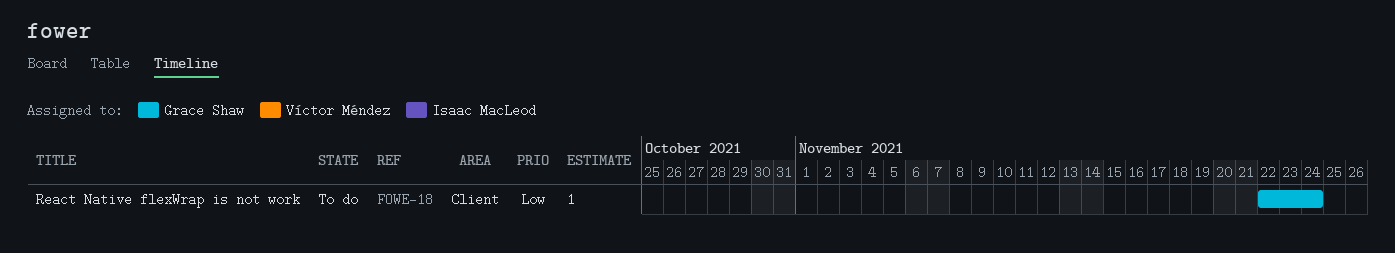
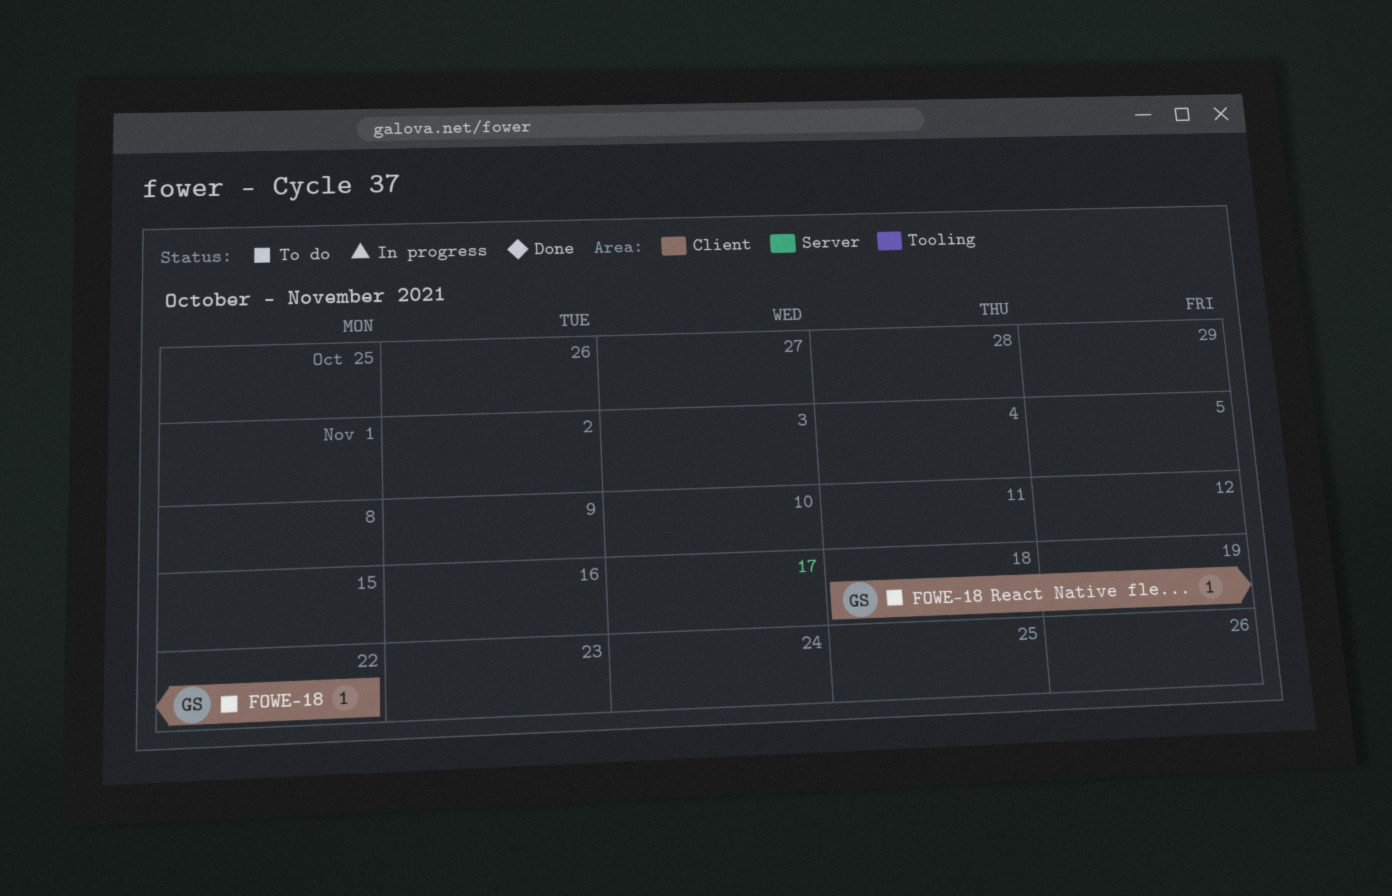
FOWE-18, start: Nov 22 -> Nov 18
FOWE-18, due: Nov 24 -> Nov 22

